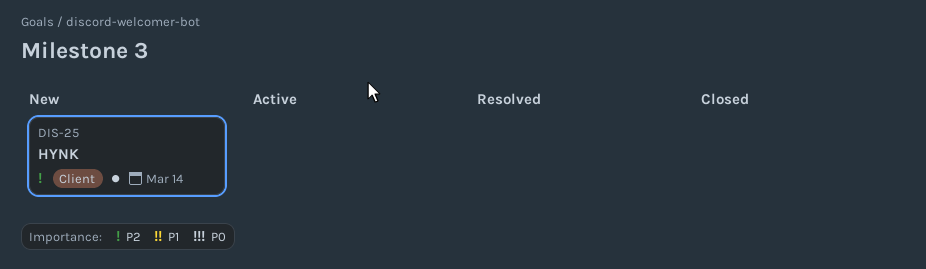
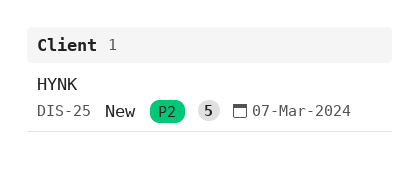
DIS-25, estimate: 1 -> 5
DIS-25, due: Mar 14 -> Mar 7

